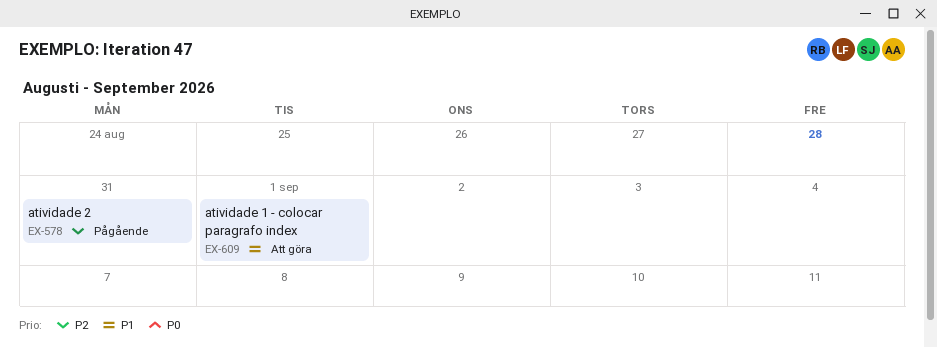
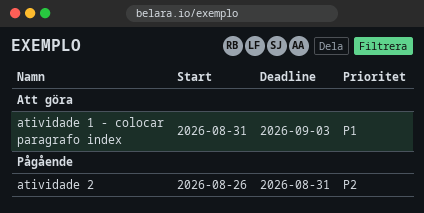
atividade 1 - colocar paragrafo index, due: Sep 1 -> Sep 3

